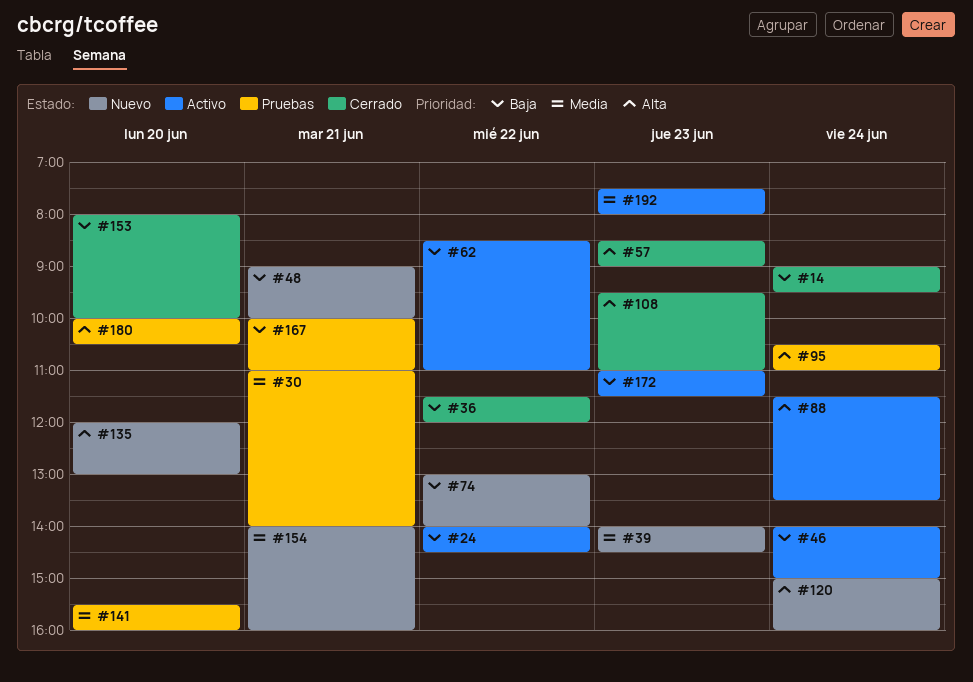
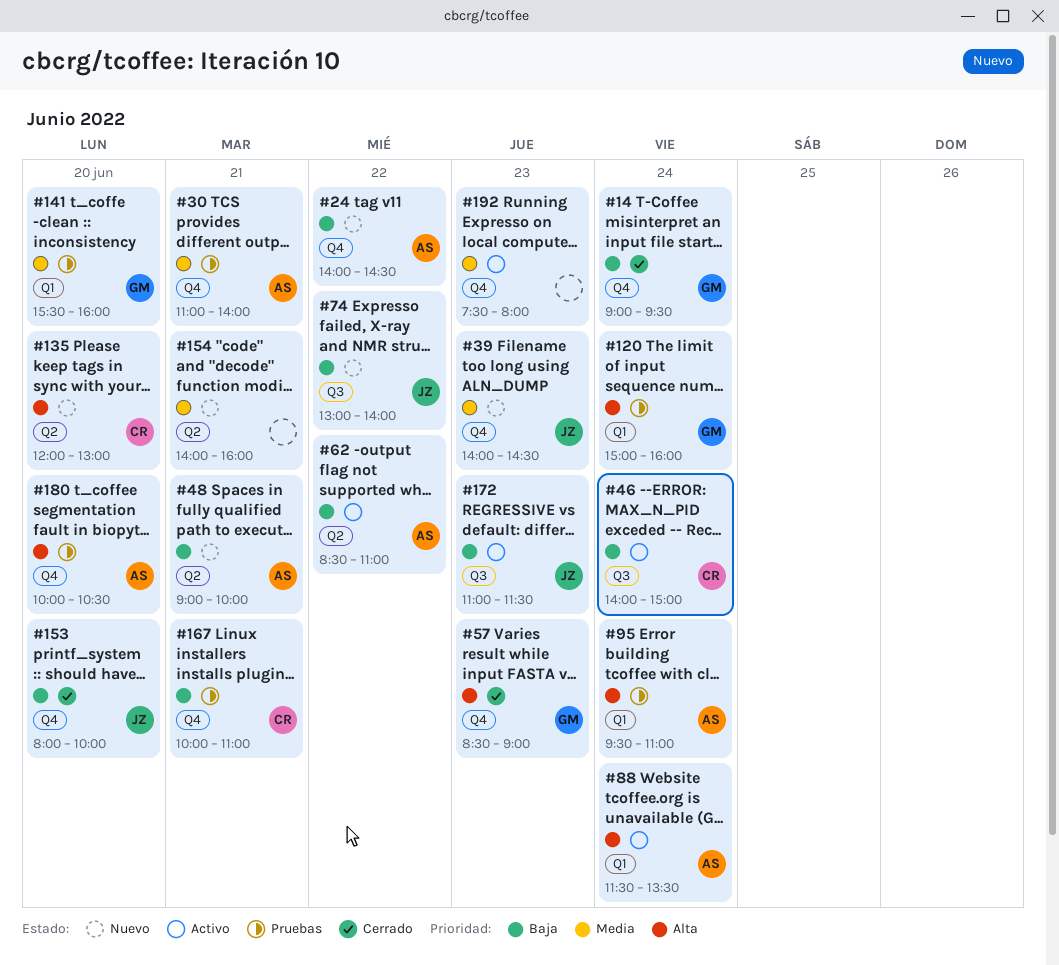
#24, status: Activo -> Nuevo
#36: present -> none
#95, begins: 10:30 -> 09:30
#108: present -> none
#120, status: Nuevo -> Pruebas

